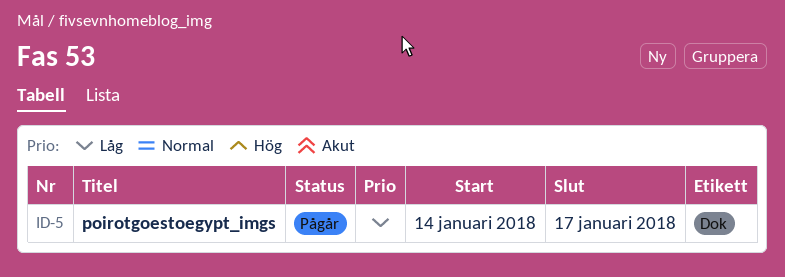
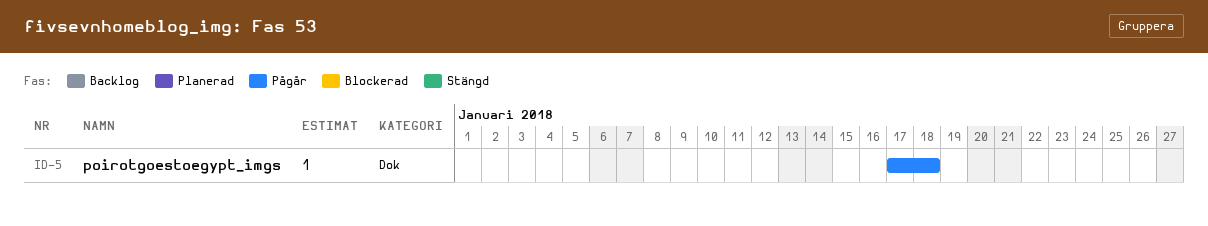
ID-5, start: Jan 14 -> Jan 17
ID-5, due: Jan 17 -> Jan 18

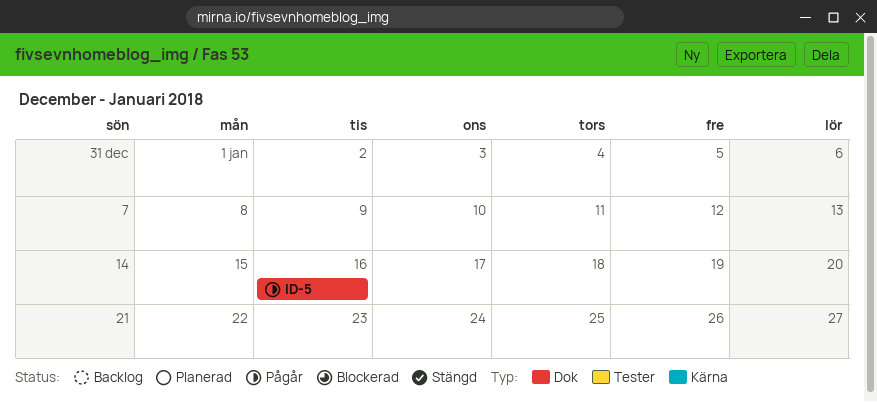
ID-5, start: Jan 17 -> Jan 16
ID-5, due: Jan 18 -> Jan 16

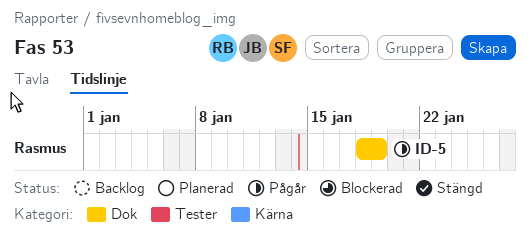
ID-5, start: Jan 16 -> Jan 18
ID-5, due: Jan 16 -> Jan 19

